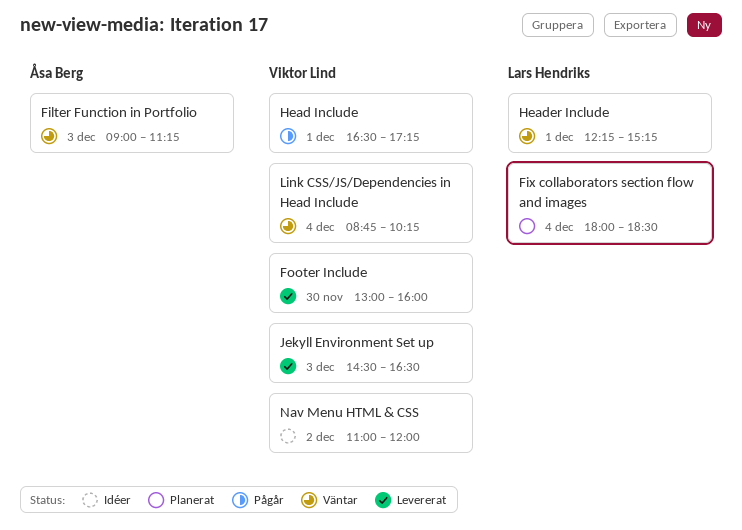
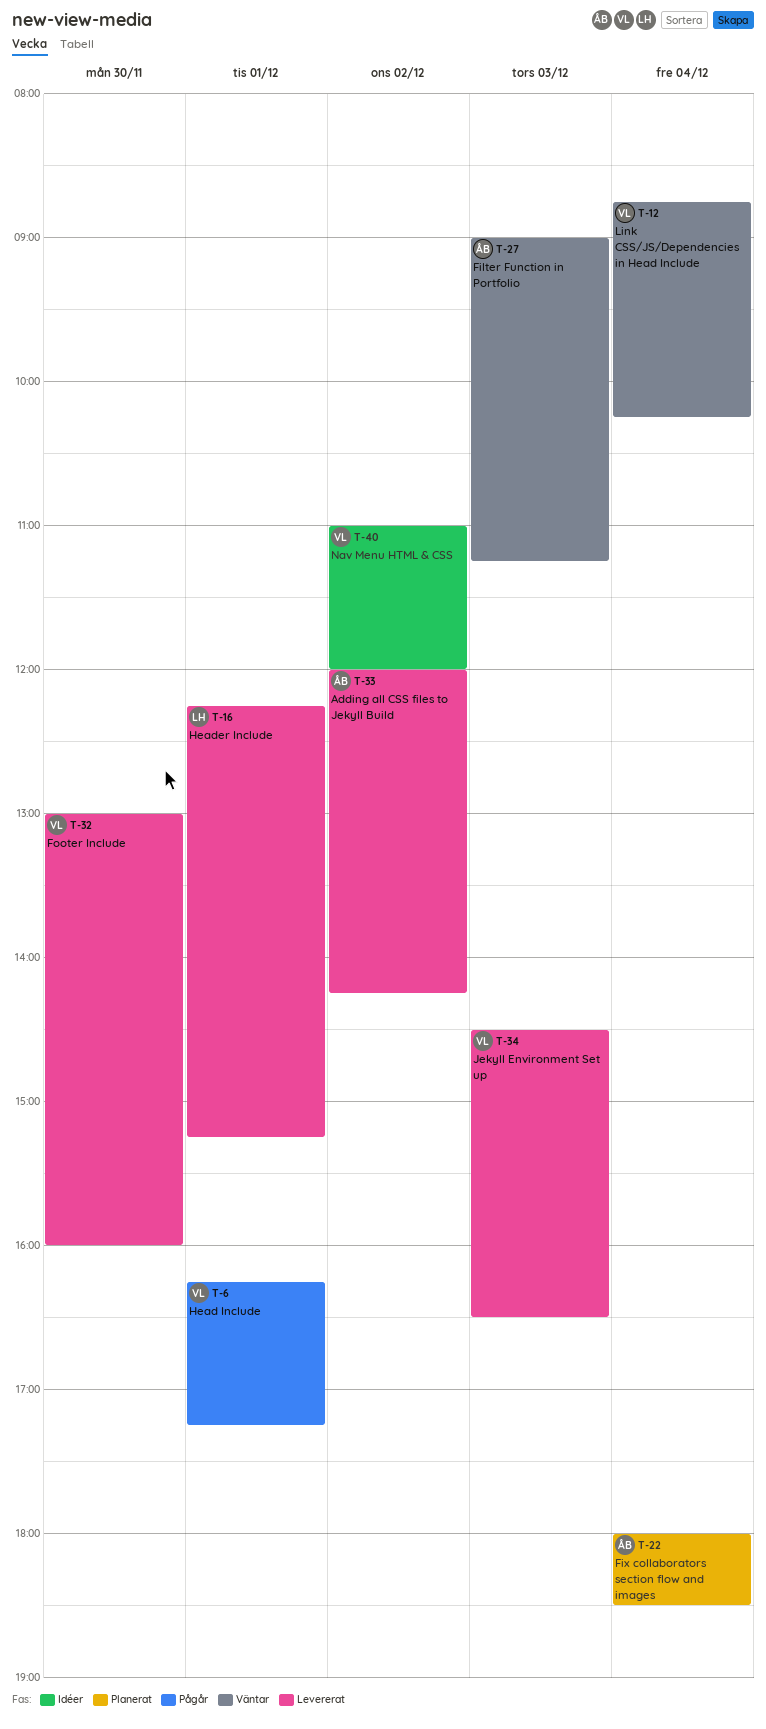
Adding all CSS files to Jekyll Build: none -> present
Fix collaborators section flow and images, owner: Lars Hendriks -> Åsa Berg
Head Include, begins: 16:30 -> 16:15
Header Include, status: Väntar -> Levererat

